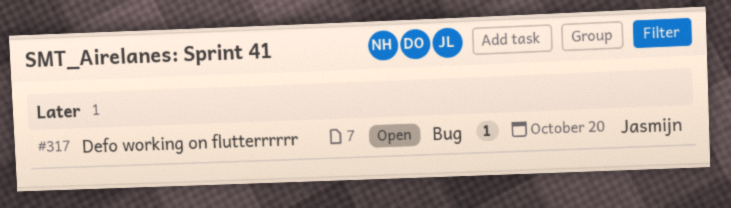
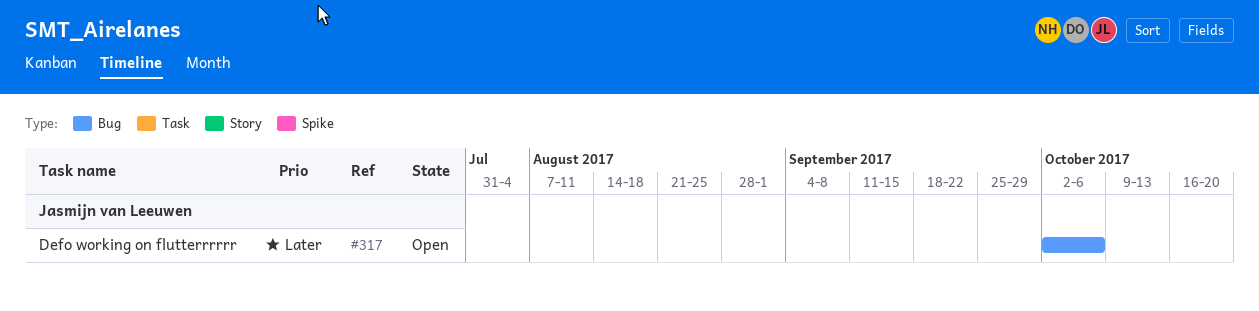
#317, due: Oct 20 -> Oct 6

